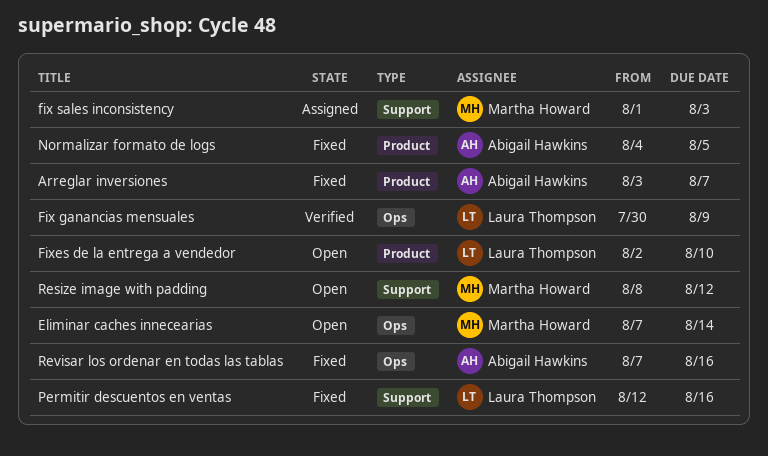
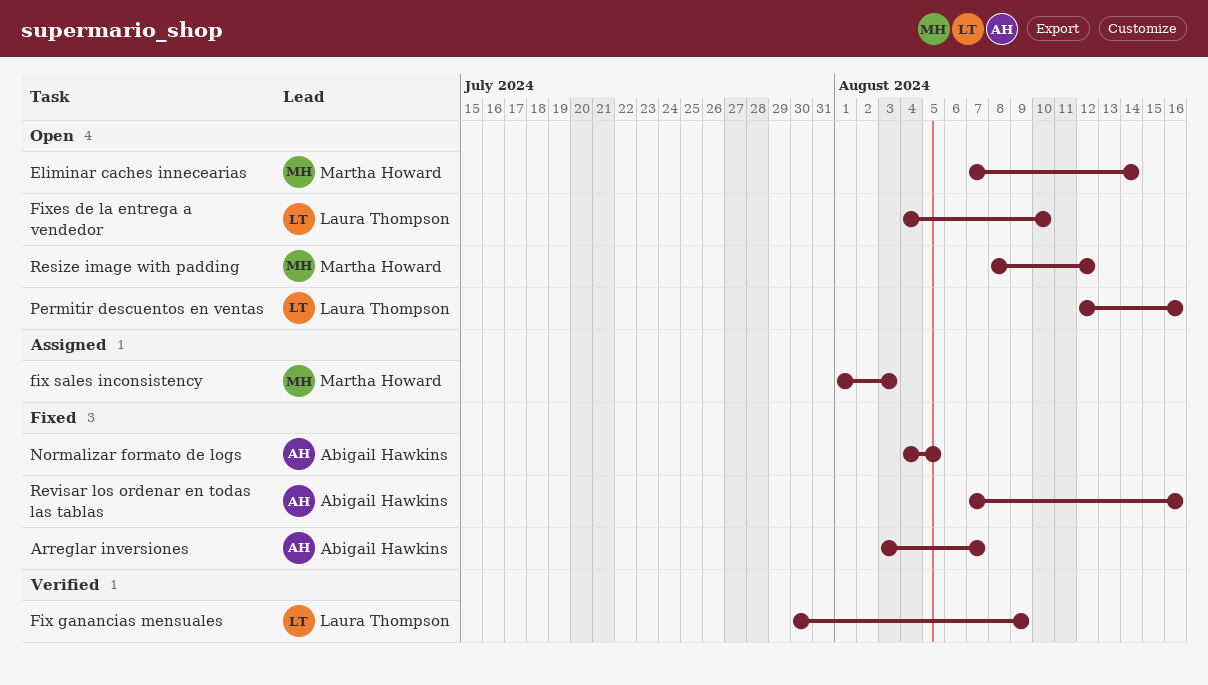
Fixes de la entrega a vendedor, start: Aug 2 -> Aug 4
Permitir descuentos en ventas, status: Fixed -> Open

